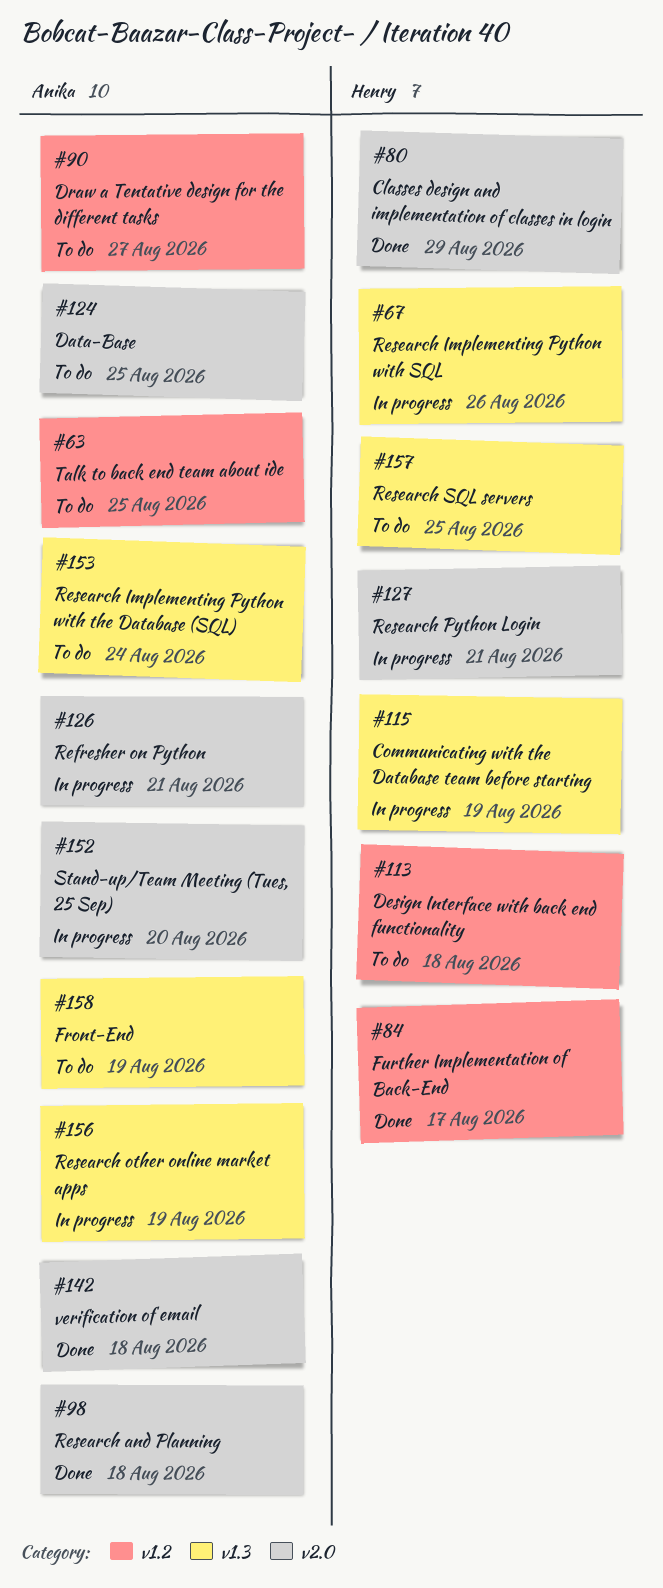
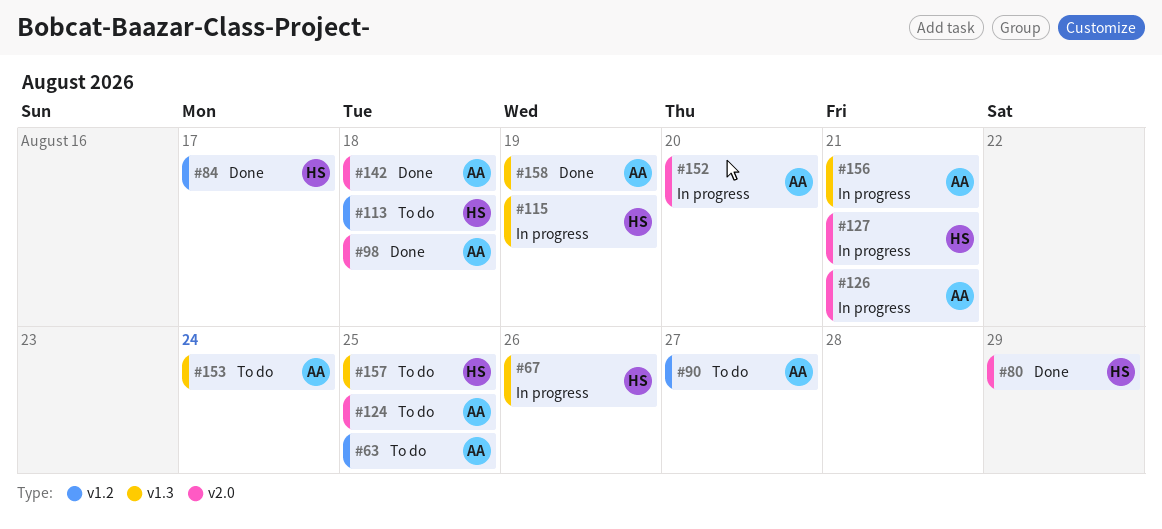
#156, due: Aug 19 -> Aug 21
#158, status: To do -> Done

